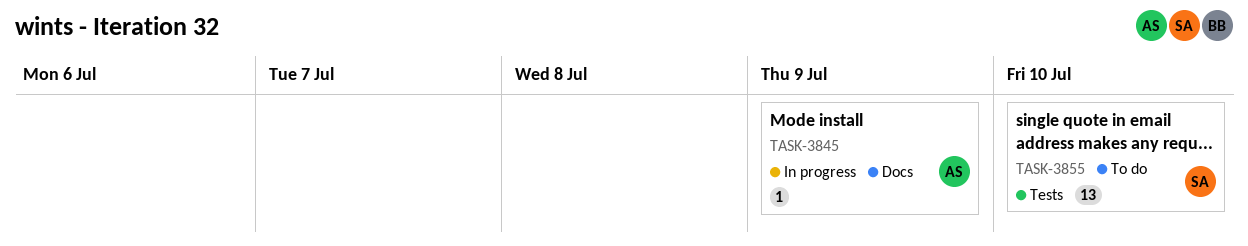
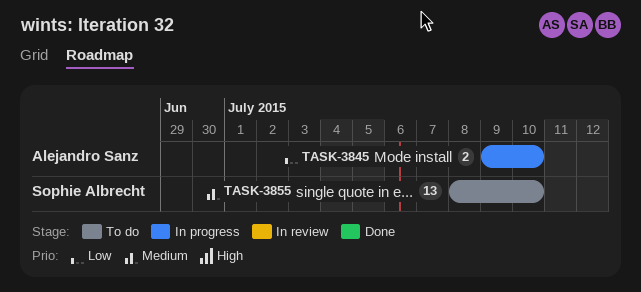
TASK-3845, estimate: 1 -> 2
TASK-3845, due: Jul 9 -> Jul 10

